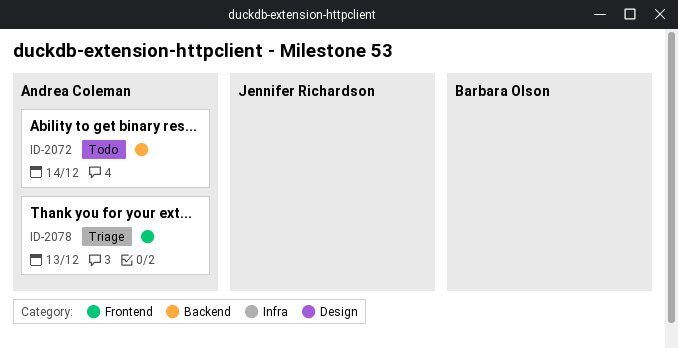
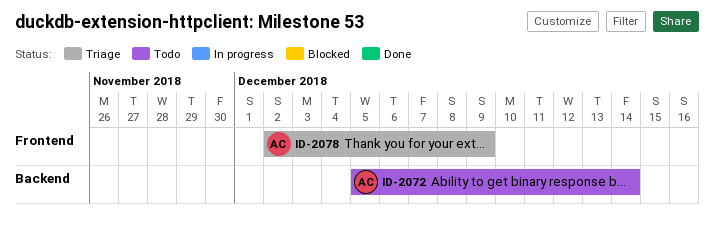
ID-2078, due: Dec 13 -> Dec 9

